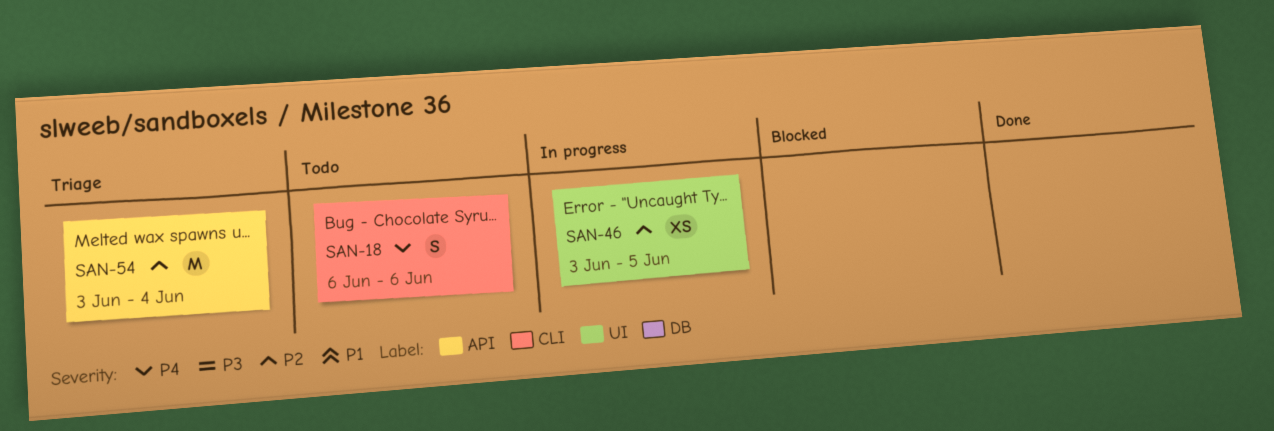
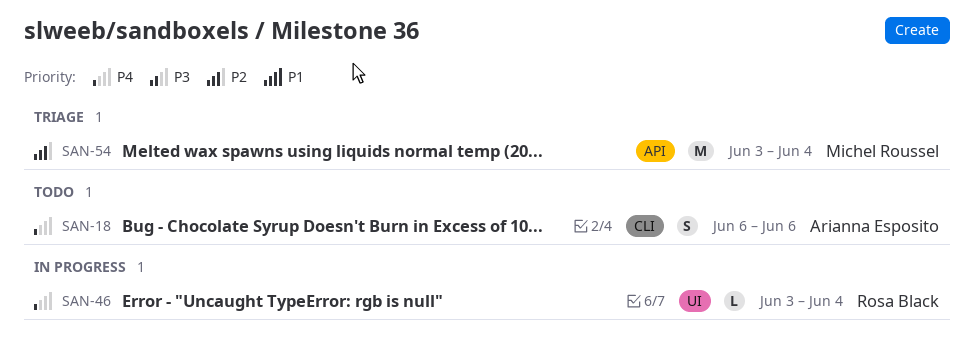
SAN-46, priority: P2 -> P4
SAN-46, estimate: XS -> L
SAN-46, due: Jun 5 -> Jun 4

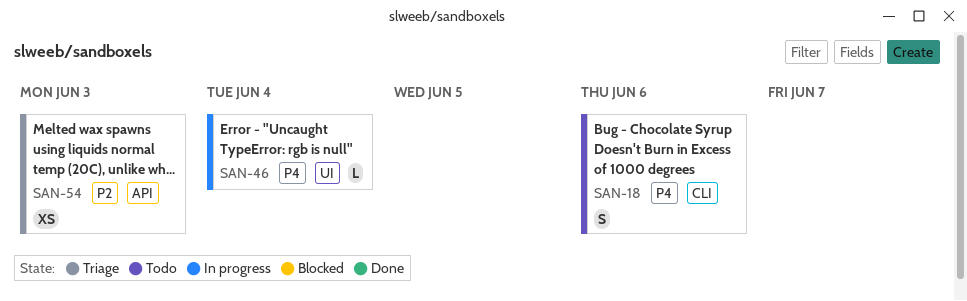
SAN-54, estimate: M -> XS
SAN-54, due: Jun 4 -> Jun 3

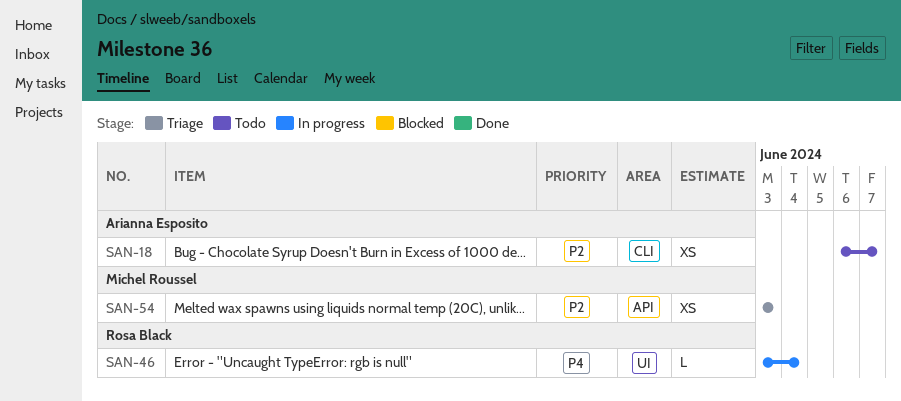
SAN-18, priority: P4 -> P2
SAN-18, estimate: S -> XS
SAN-18, due: Jun 6 -> Jun 7

